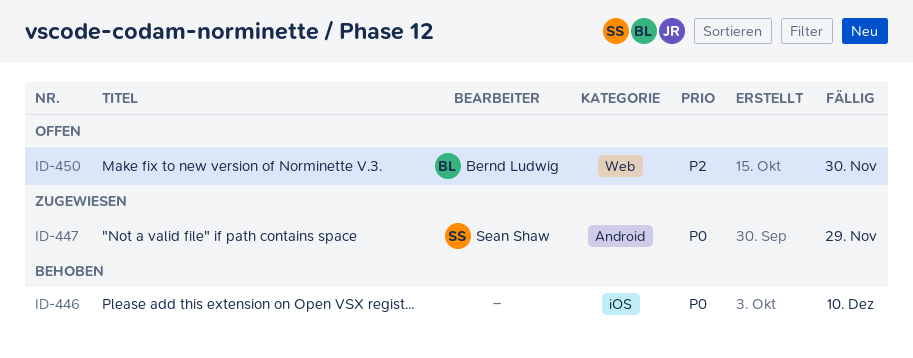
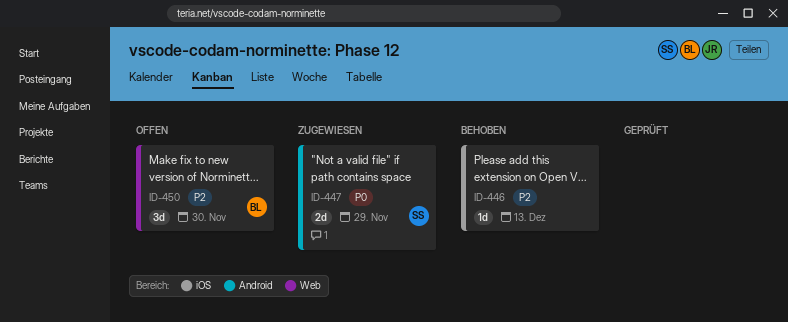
ID-446, priority: P0 -> P2
ID-446, due: Dec 10 -> Dec 13

